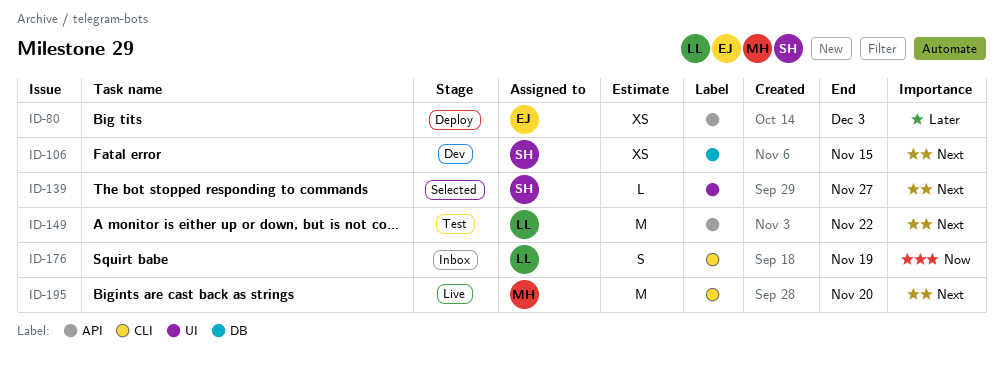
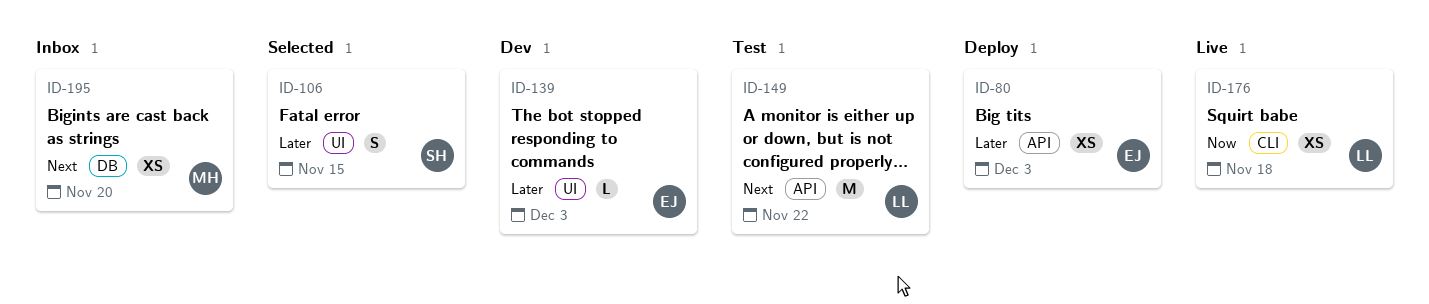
ID-106, status: Dev -> Selected
ID-106, priority: Next -> Later
ID-106, label: DB -> UI
ID-106, estimate: XS -> S
ID-139, status: Selected -> Dev
ID-139, owner: SH -> EJ
ID-139, priority: Next -> Later
ID-139, due: Nov 27 -> Dec 3
ID-176, status: Inbox -> Live
ID-176, estimate: S -> XS
ID-176, due: Nov 19 -> Nov 18
ID-195, status: Live -> Inbox
ID-195, label: CLI -> DB
ID-195, estimate: M -> XS

